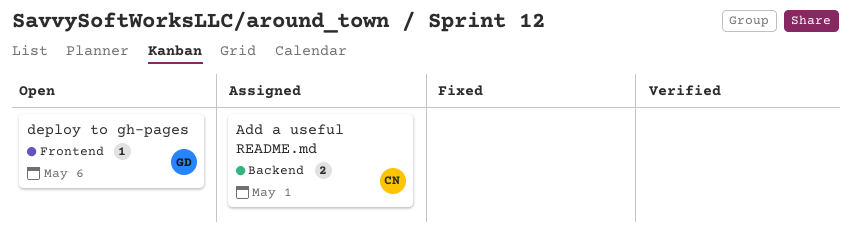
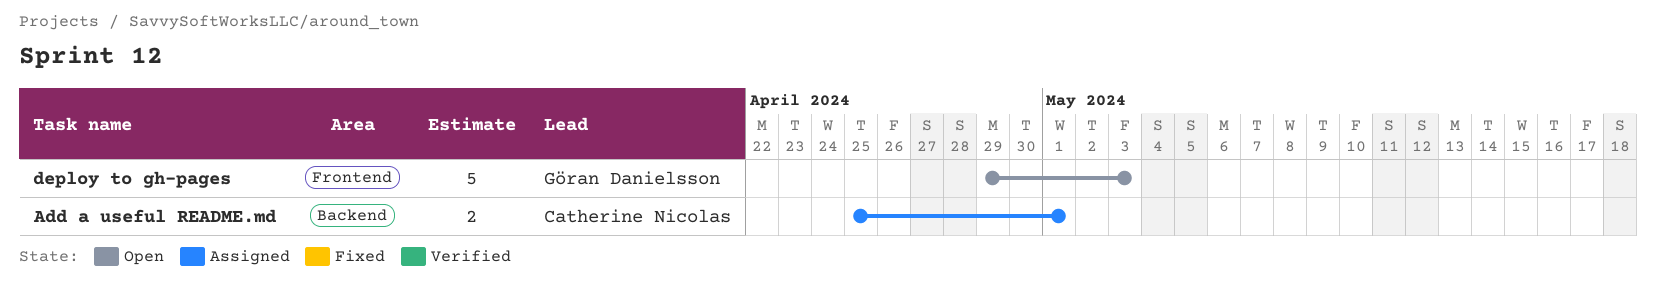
deploy to gh-pages, estimate: 1 -> 5
deploy to gh-pages, due: May 6 -> May 3

